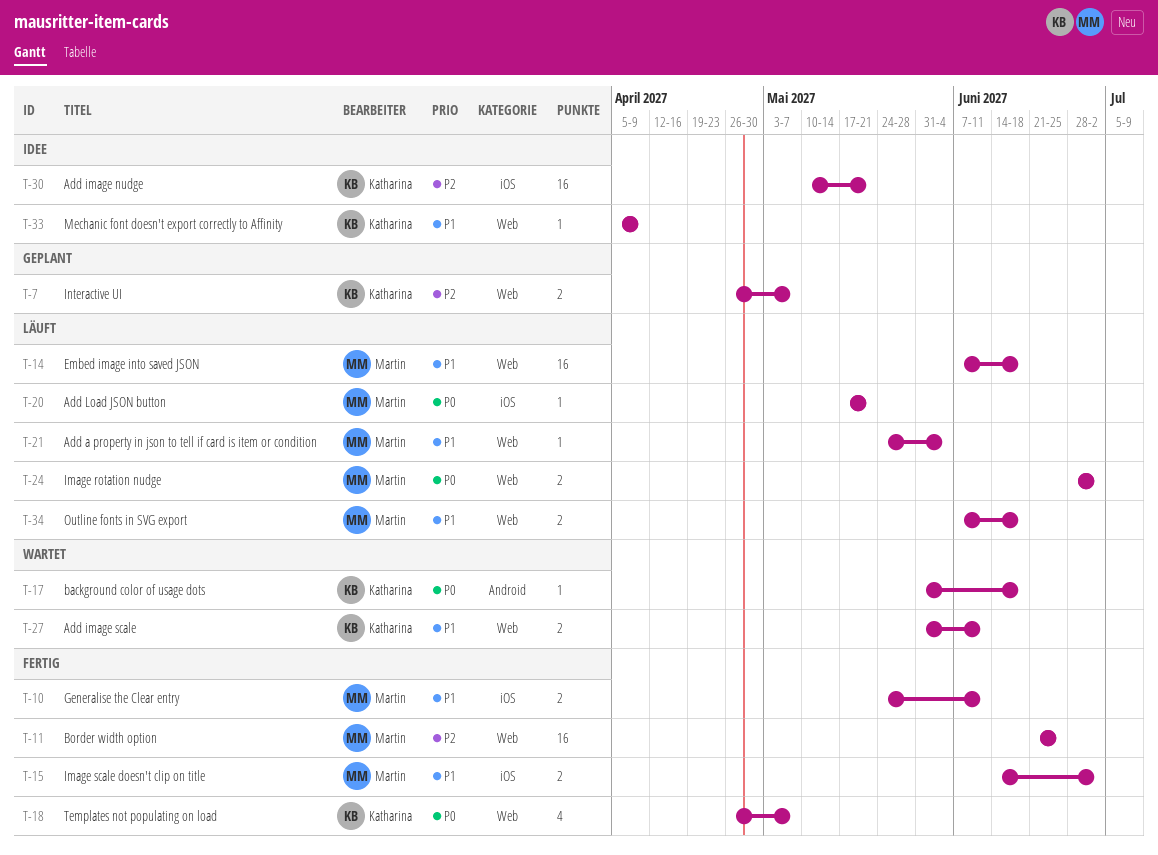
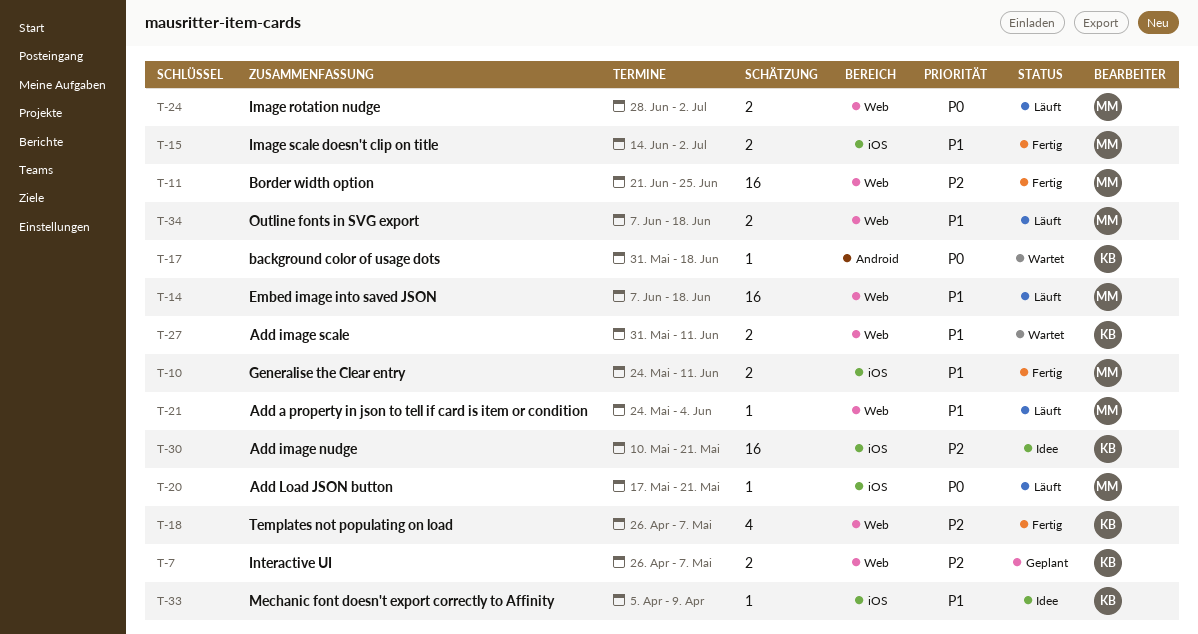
T-18, priority: P0 -> P2
T-33, label: Web -> iOS

